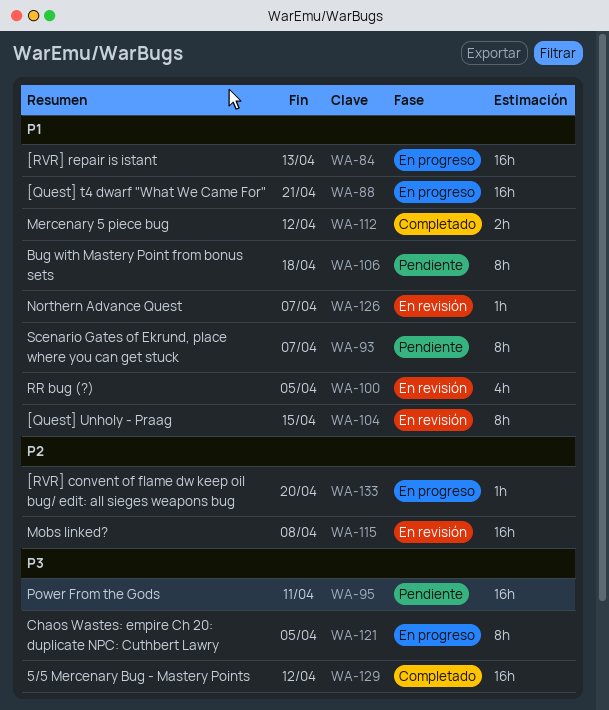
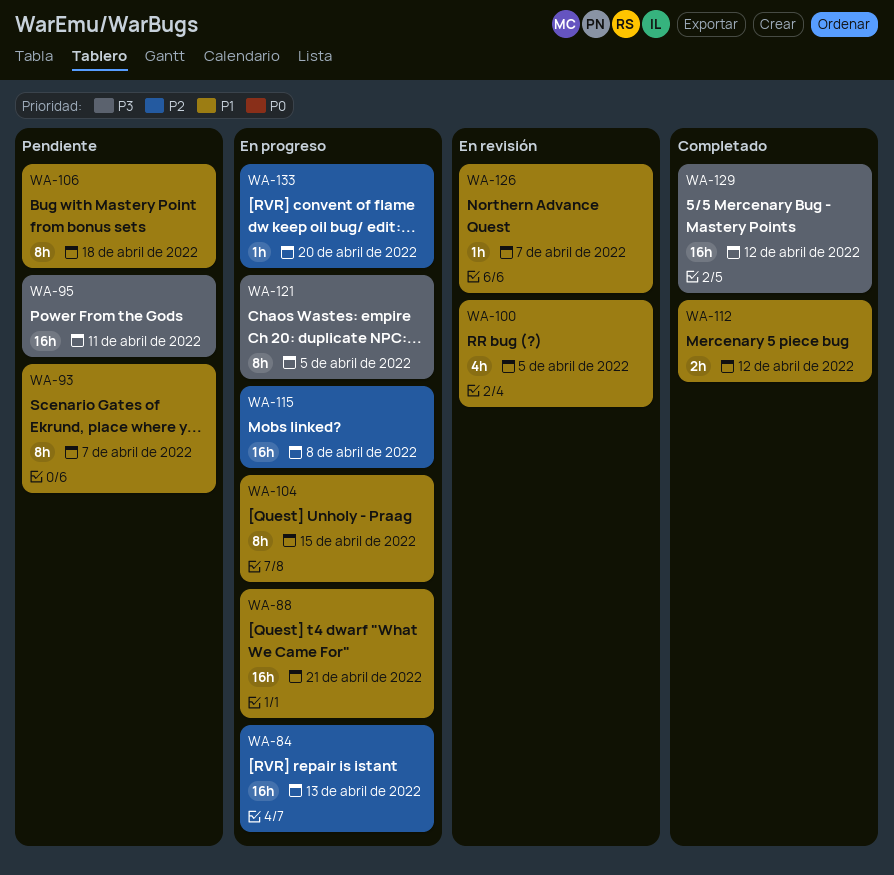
WA-84, priority: P1 -> P2
WA-104, status: En revisión -> En progreso
WA-115, status: En revisión -> En progreso

